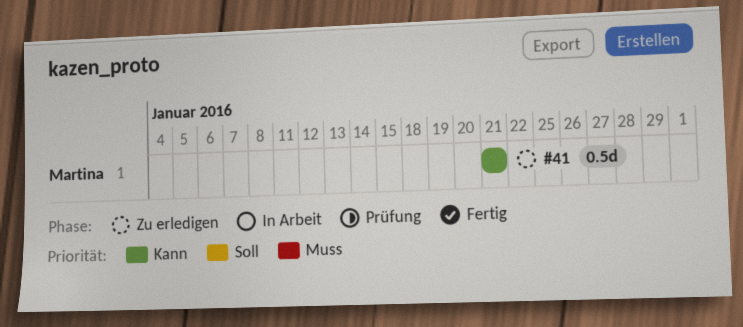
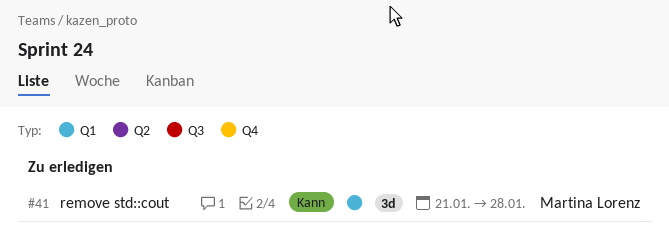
#41, estimate: 0.5d -> 3d
#41, due: Jan 21 -> Jan 28

